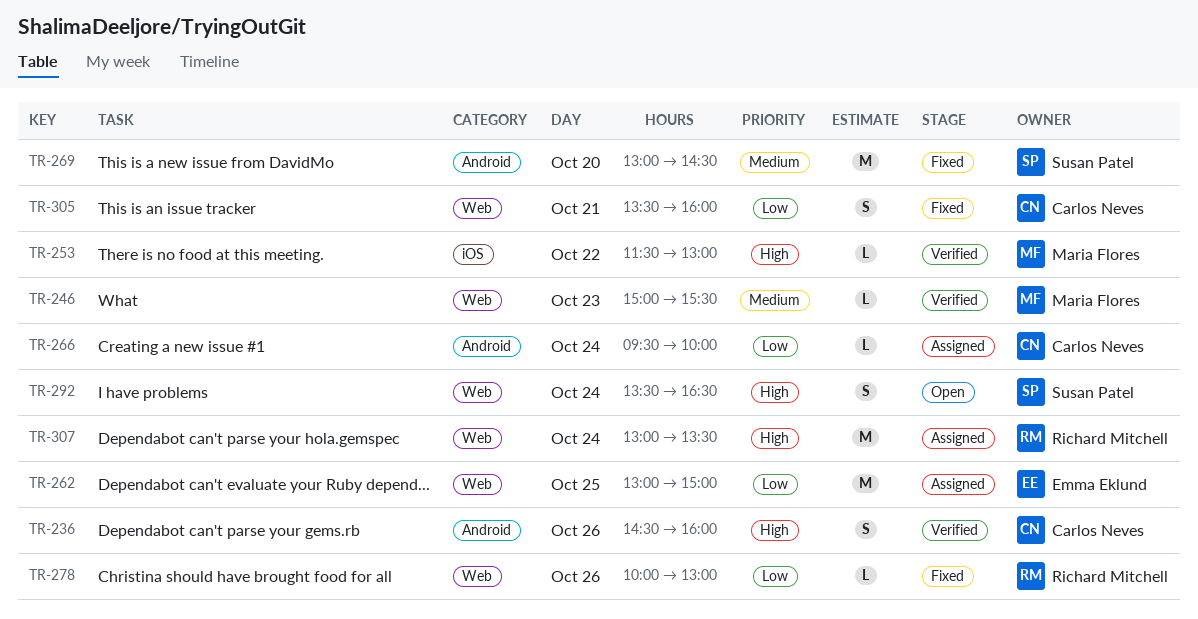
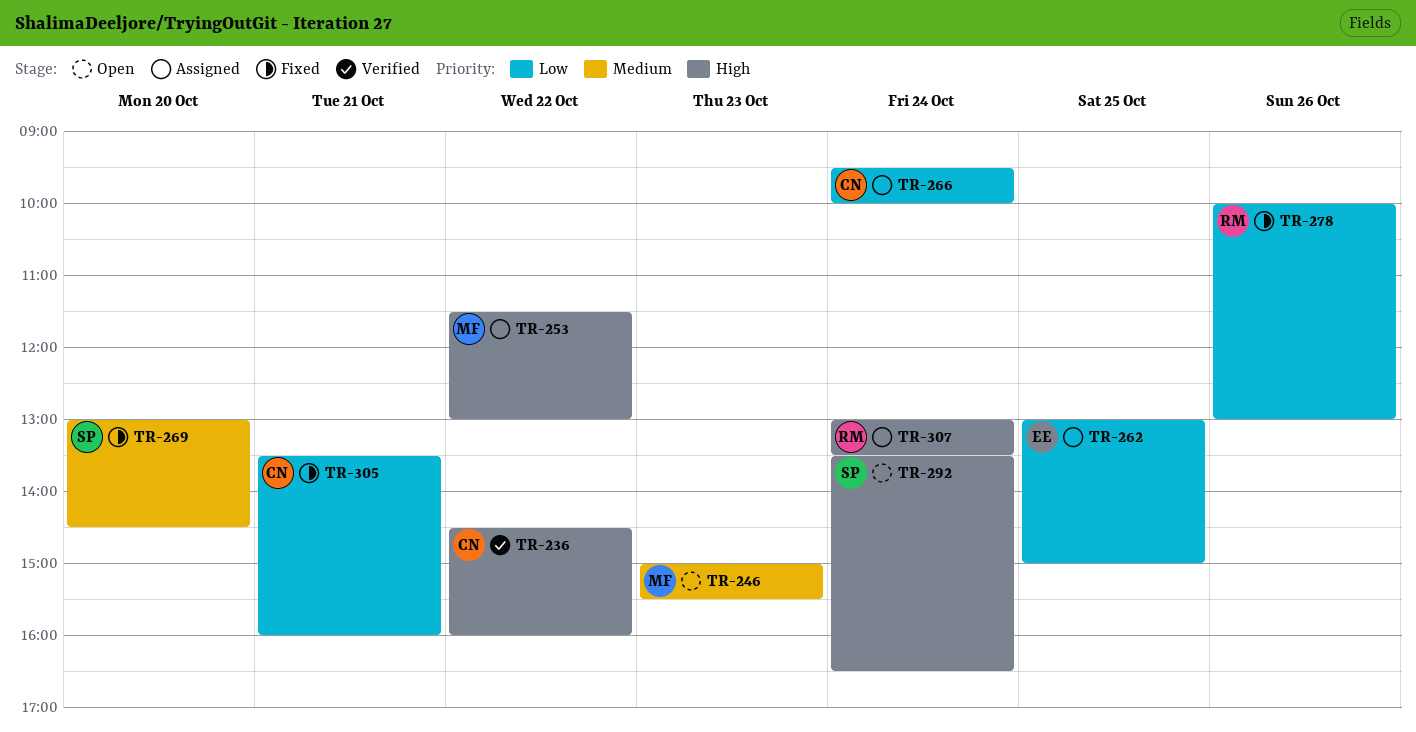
TR-236, day: Oct 26 -> Oct 22
TR-246, status: Verified -> Open
TR-253, status: Verified -> Assigned

